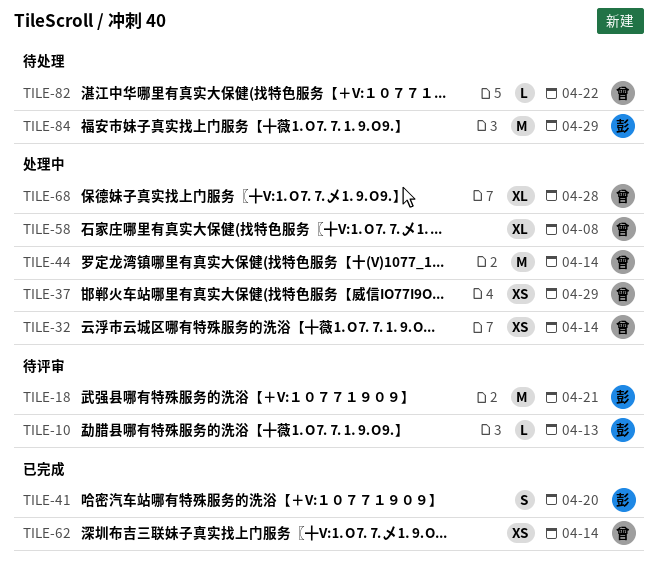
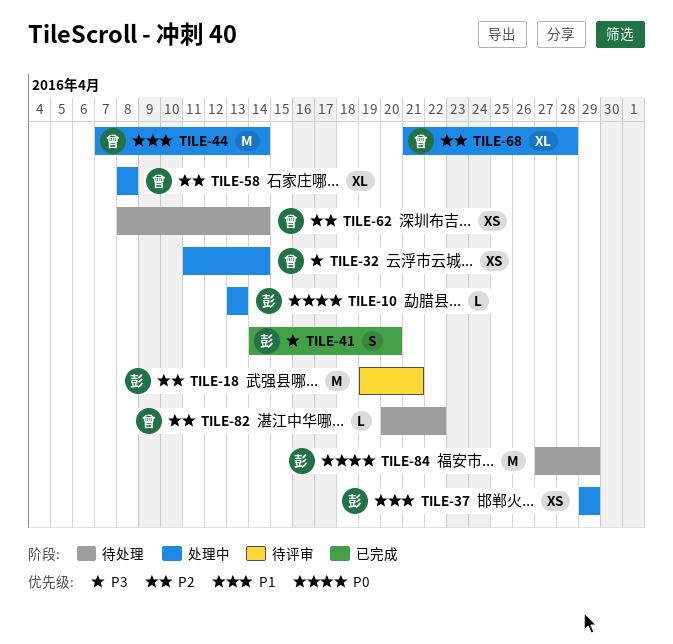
TILE-10, status: 待评审 -> 处理中
TILE-37, owner: 曾 -> 彭
TILE-62, status: 已完成 -> 待处理

